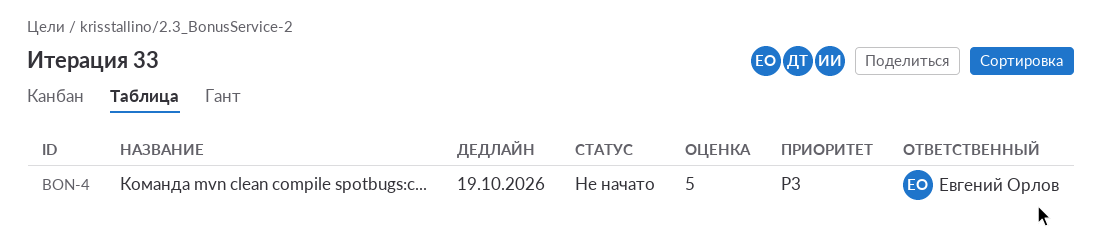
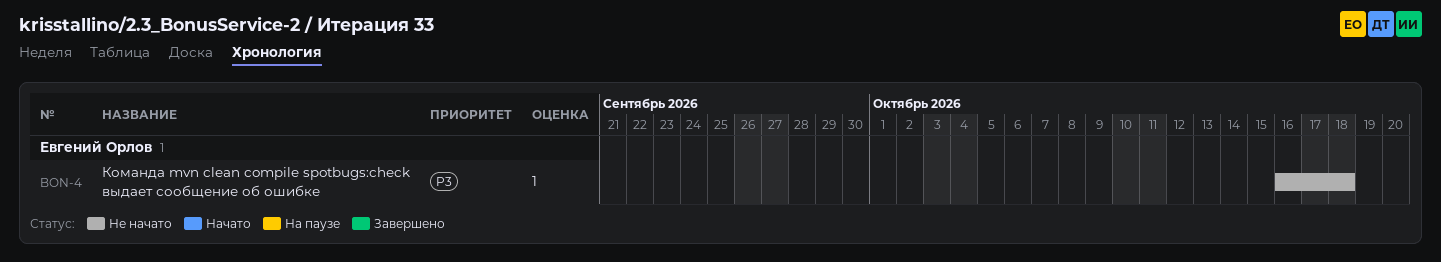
BON-4, estimate: 5 -> 1
BON-4, due: Oct 19 -> Oct 18

